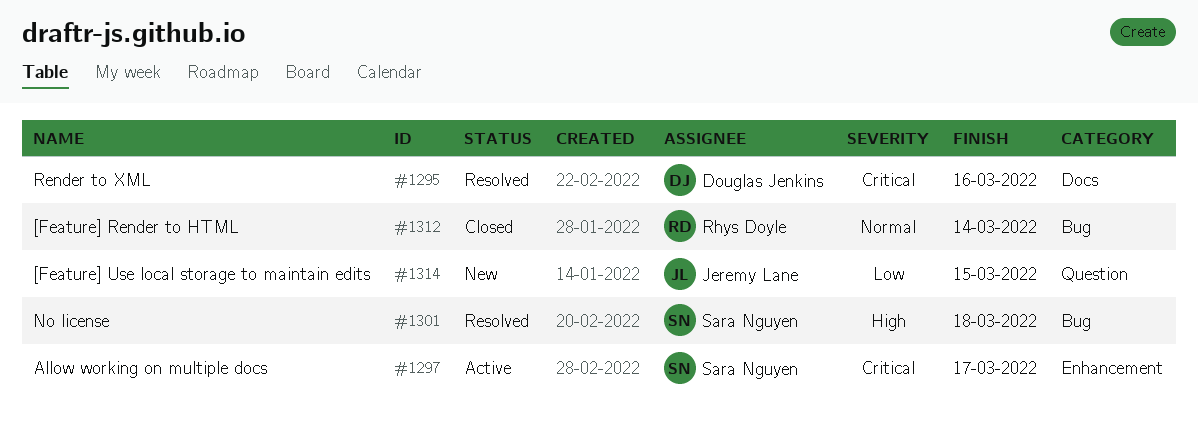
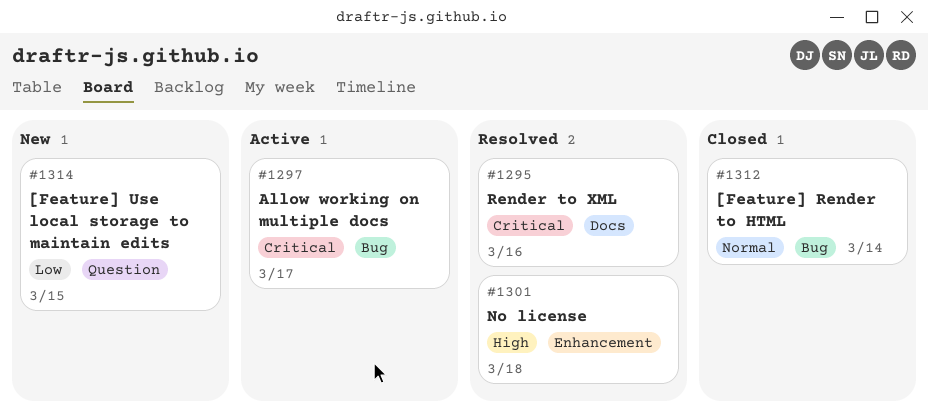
#1297, label: Enhancement -> Bug
#1301, label: Bug -> Enhancement

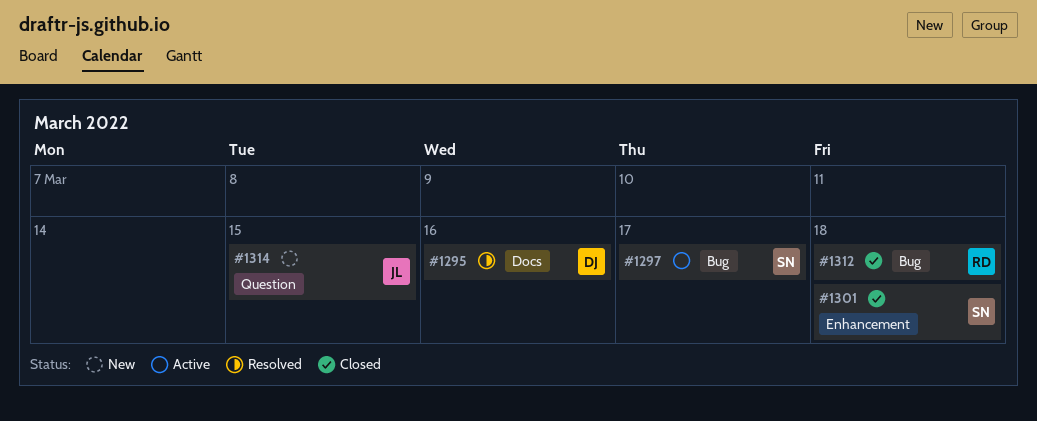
#1301, status: Resolved -> Closed
#1312, due: Mar 14 -> Mar 18

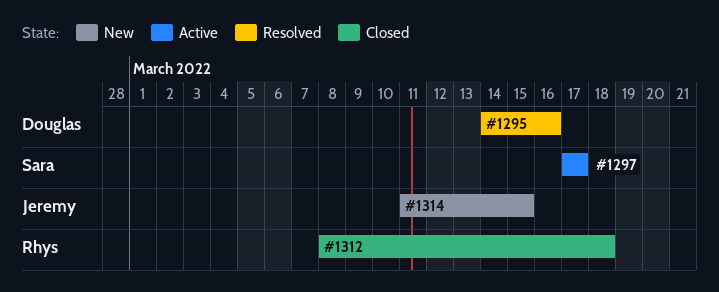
#1301: present -> none

